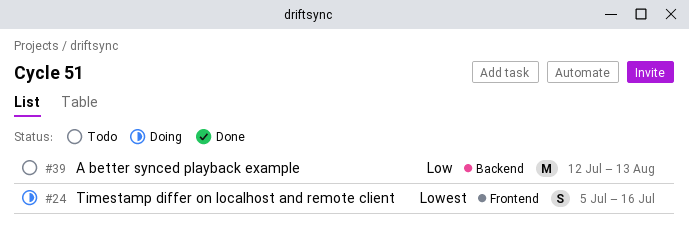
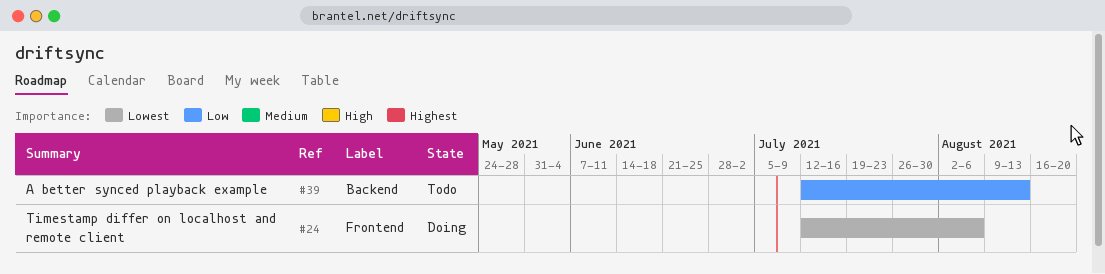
#24, start: Jul 5 -> Jul 12
#24, due: Jul 16 -> Aug 6

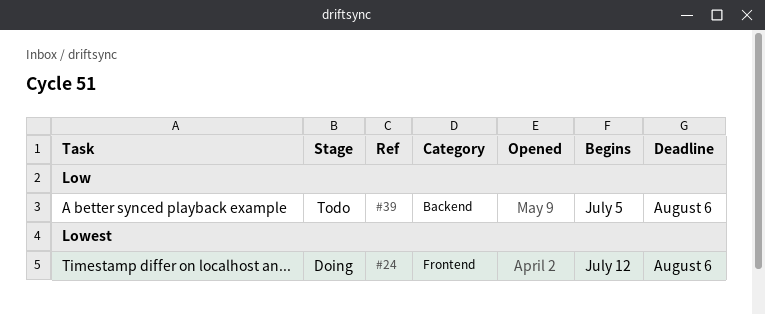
#39, start: Jul 12 -> Jul 5
#39, due: Aug 13 -> Aug 6

